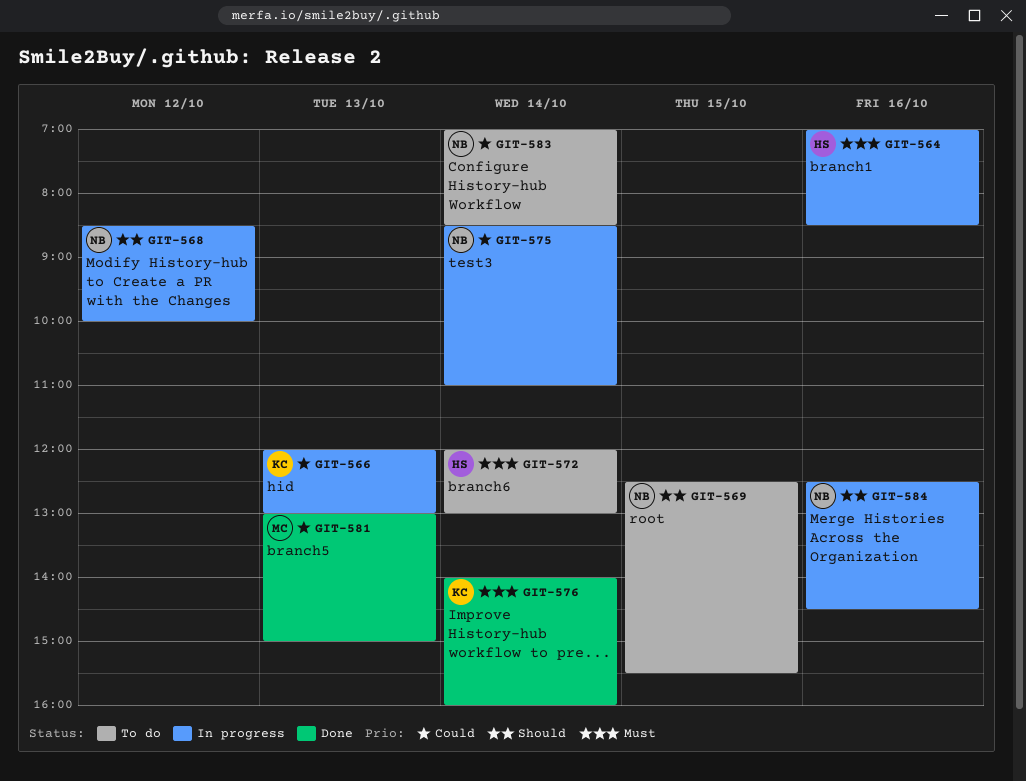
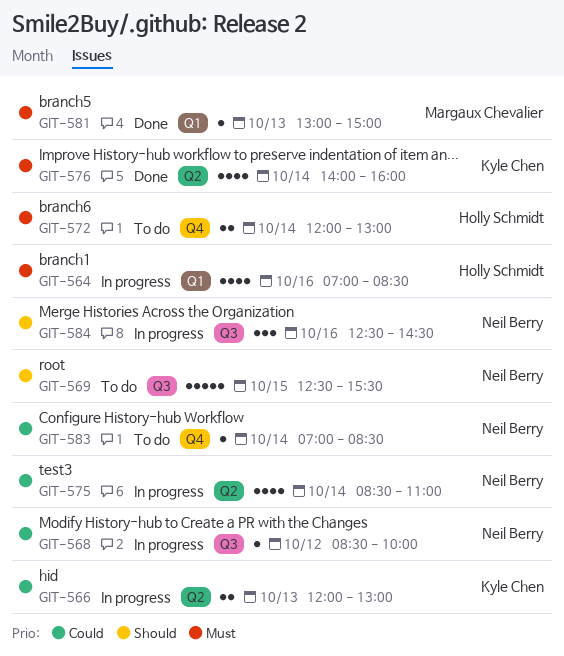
GIT-568, priority: Should -> Could
GIT-581, priority: Could -> Must

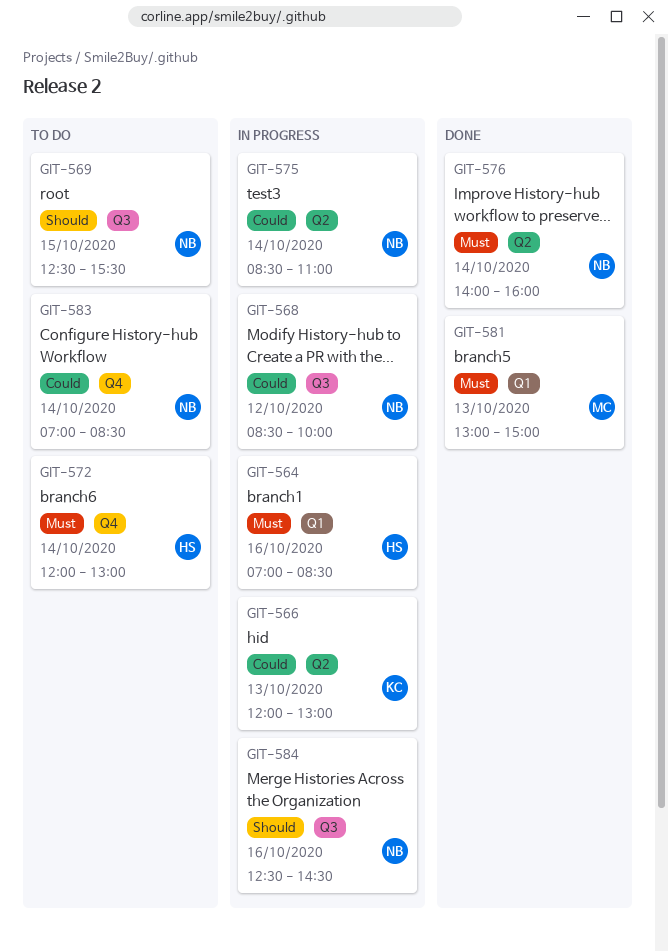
GIT-576, owner: Kyle Chen -> Neil Berry

